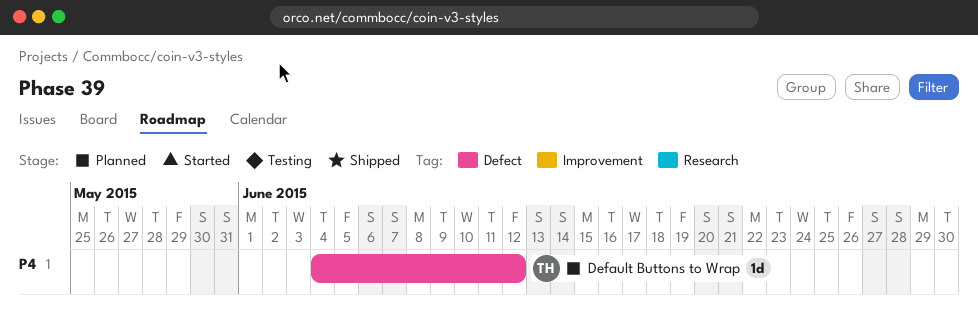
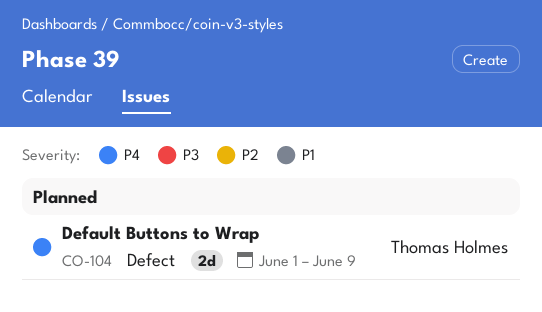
Default Buttons to Wrap, estimate: 1d -> 2d
Default Buttons to Wrap, start: Jun 4 -> Jun 1
Default Buttons to Wrap, due: Jun 12 -> Jun 9

